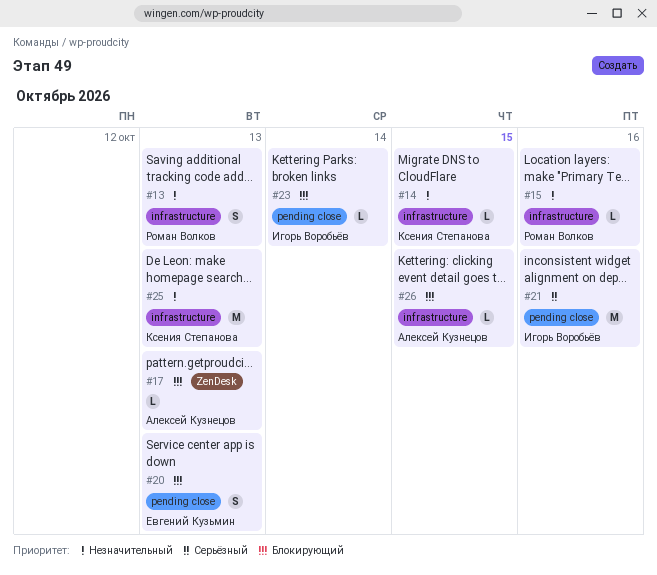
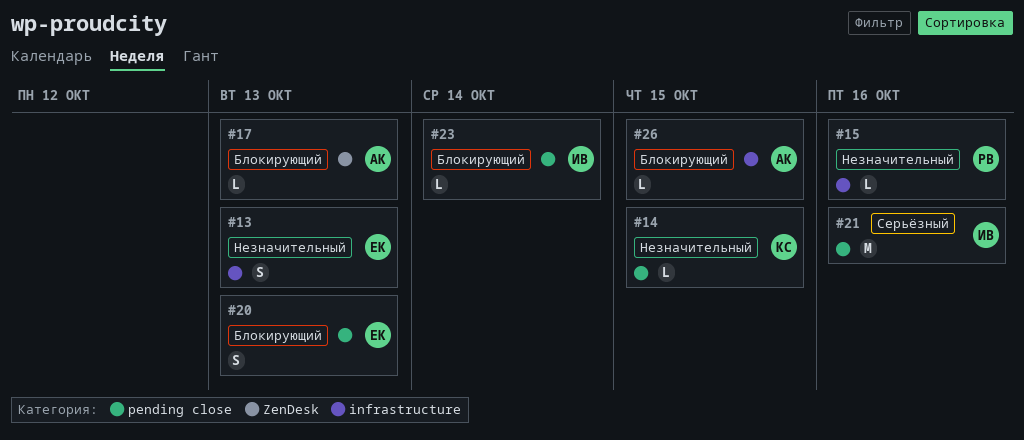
#13, owner: Роман Волков -> Евгений Кузьмин
#14, label: infrastructure -> pending close
#25: present -> none

